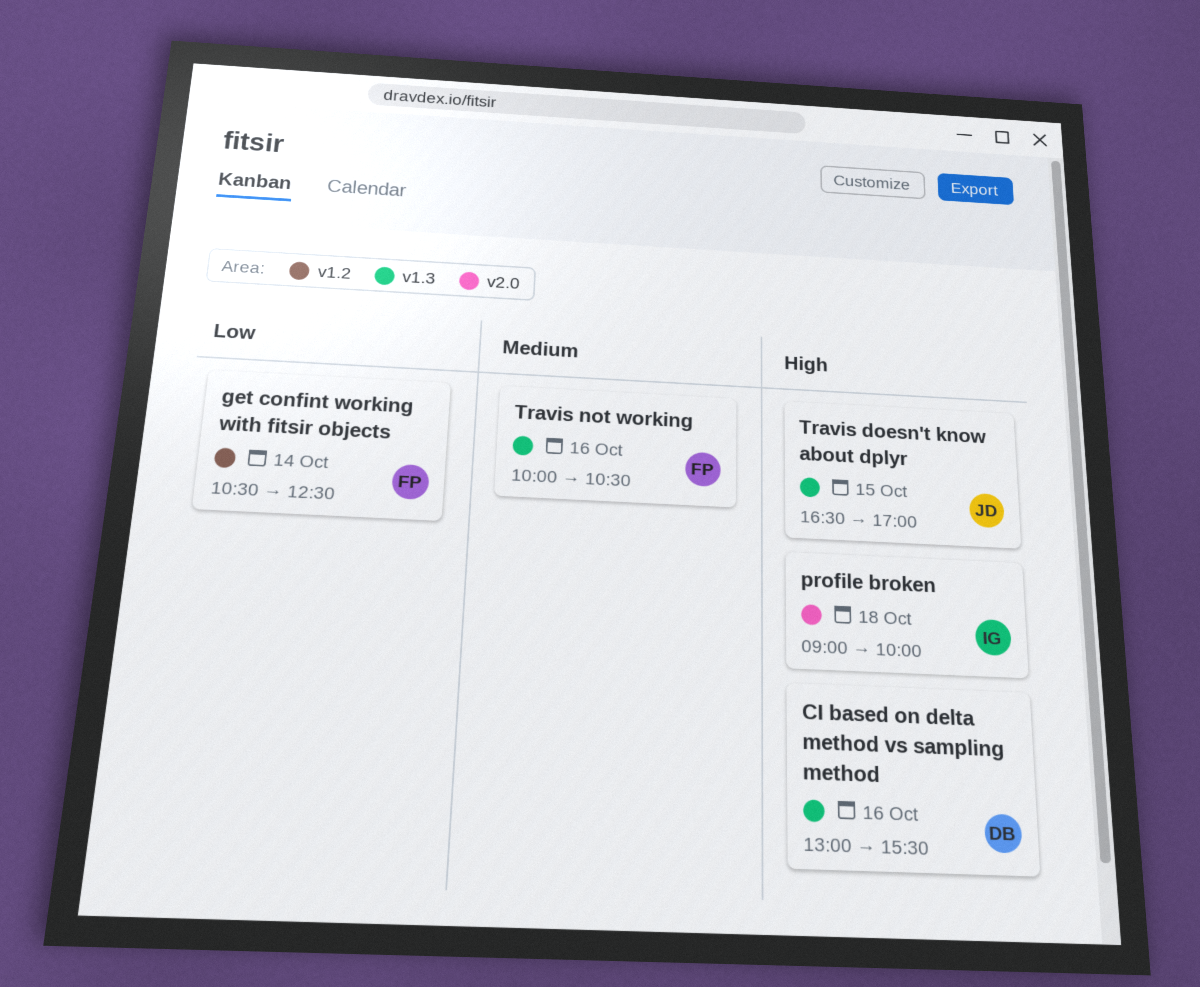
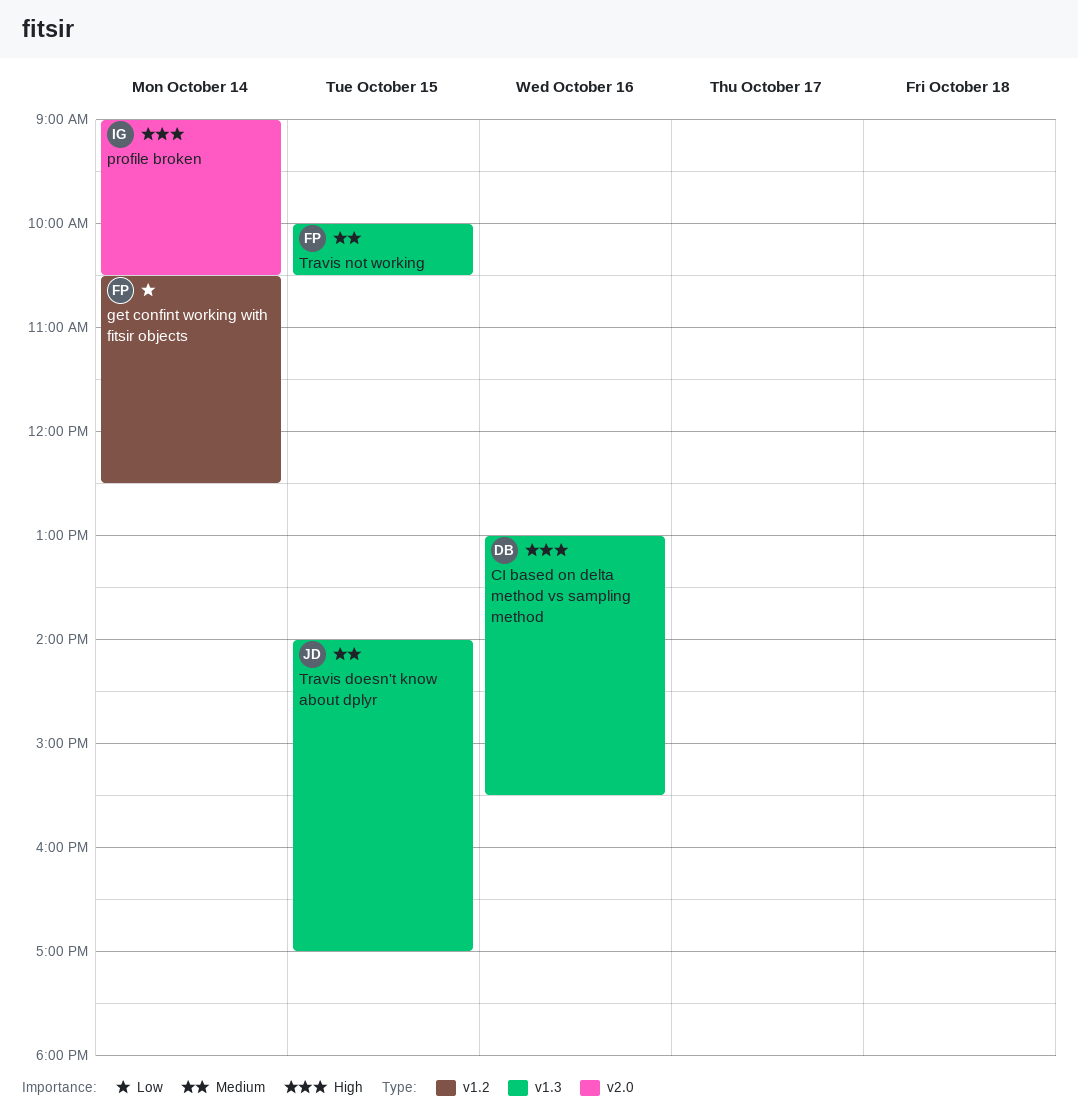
profile broken, day: Oct 18 -> Oct 14
profile broken, ends: 10:00 -> 10:30
Travis doesn't know about dplyr, priority: High -> Medium
Travis doesn't know about dplyr, begins: 16:30 -> 14:00
Travis not working, day: Oct 16 -> Oct 15

